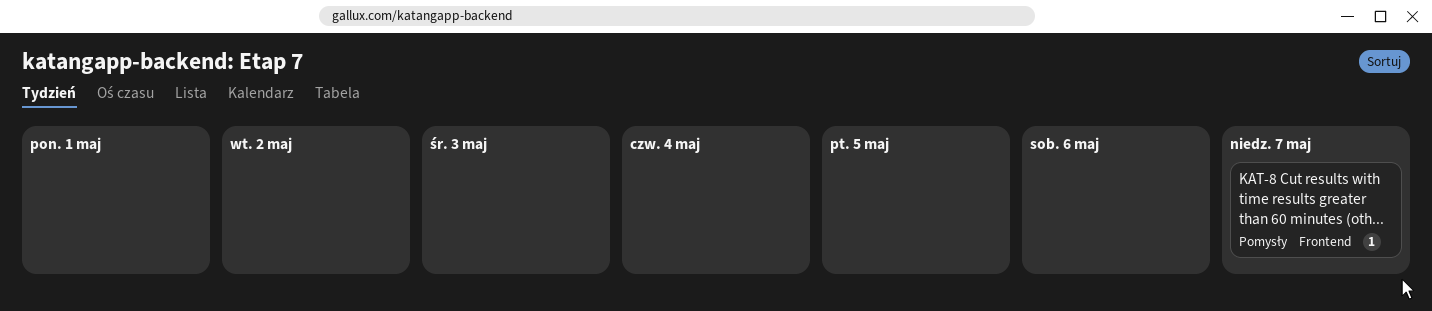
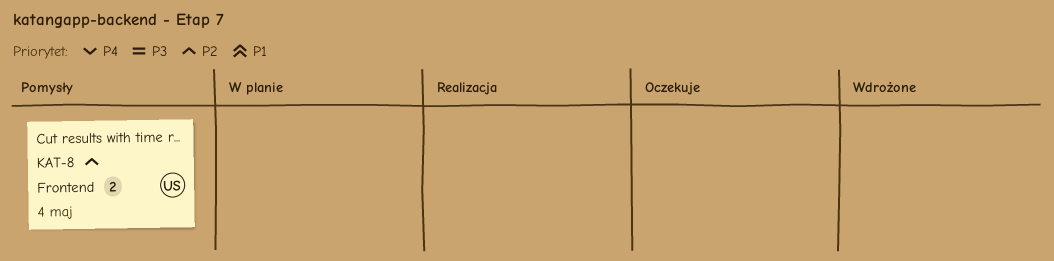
KAT-8, estimate: 1 -> 2
KAT-8, due: May 7 -> May 4

